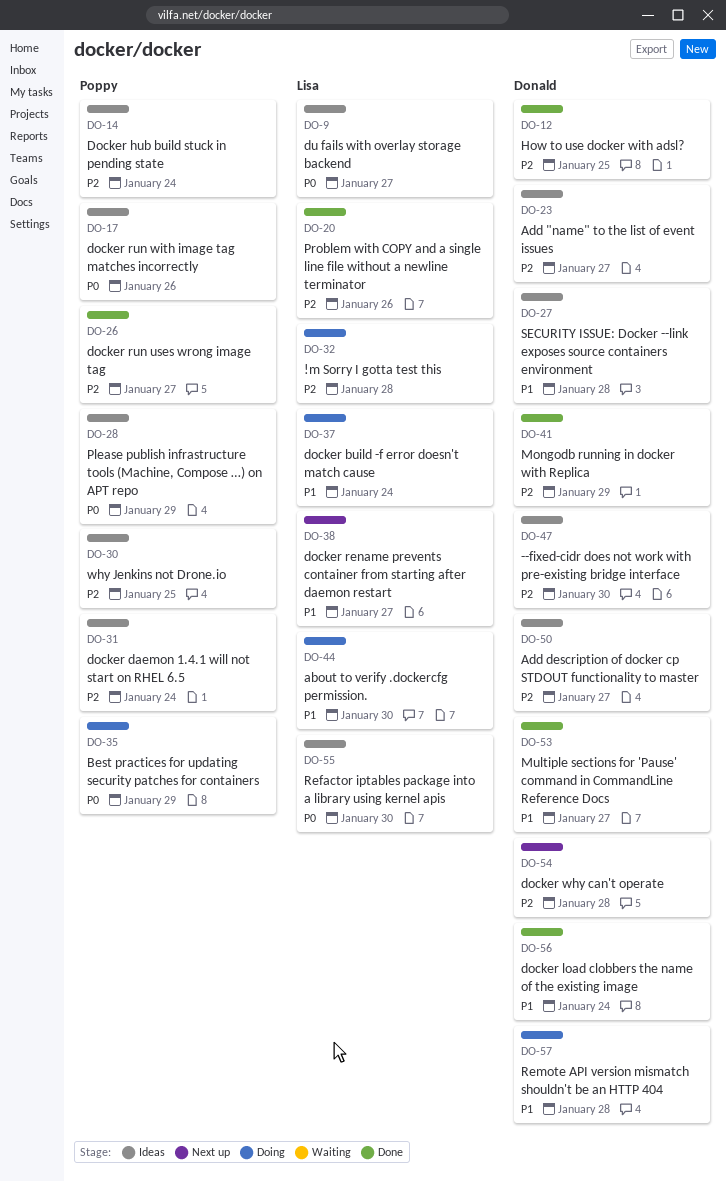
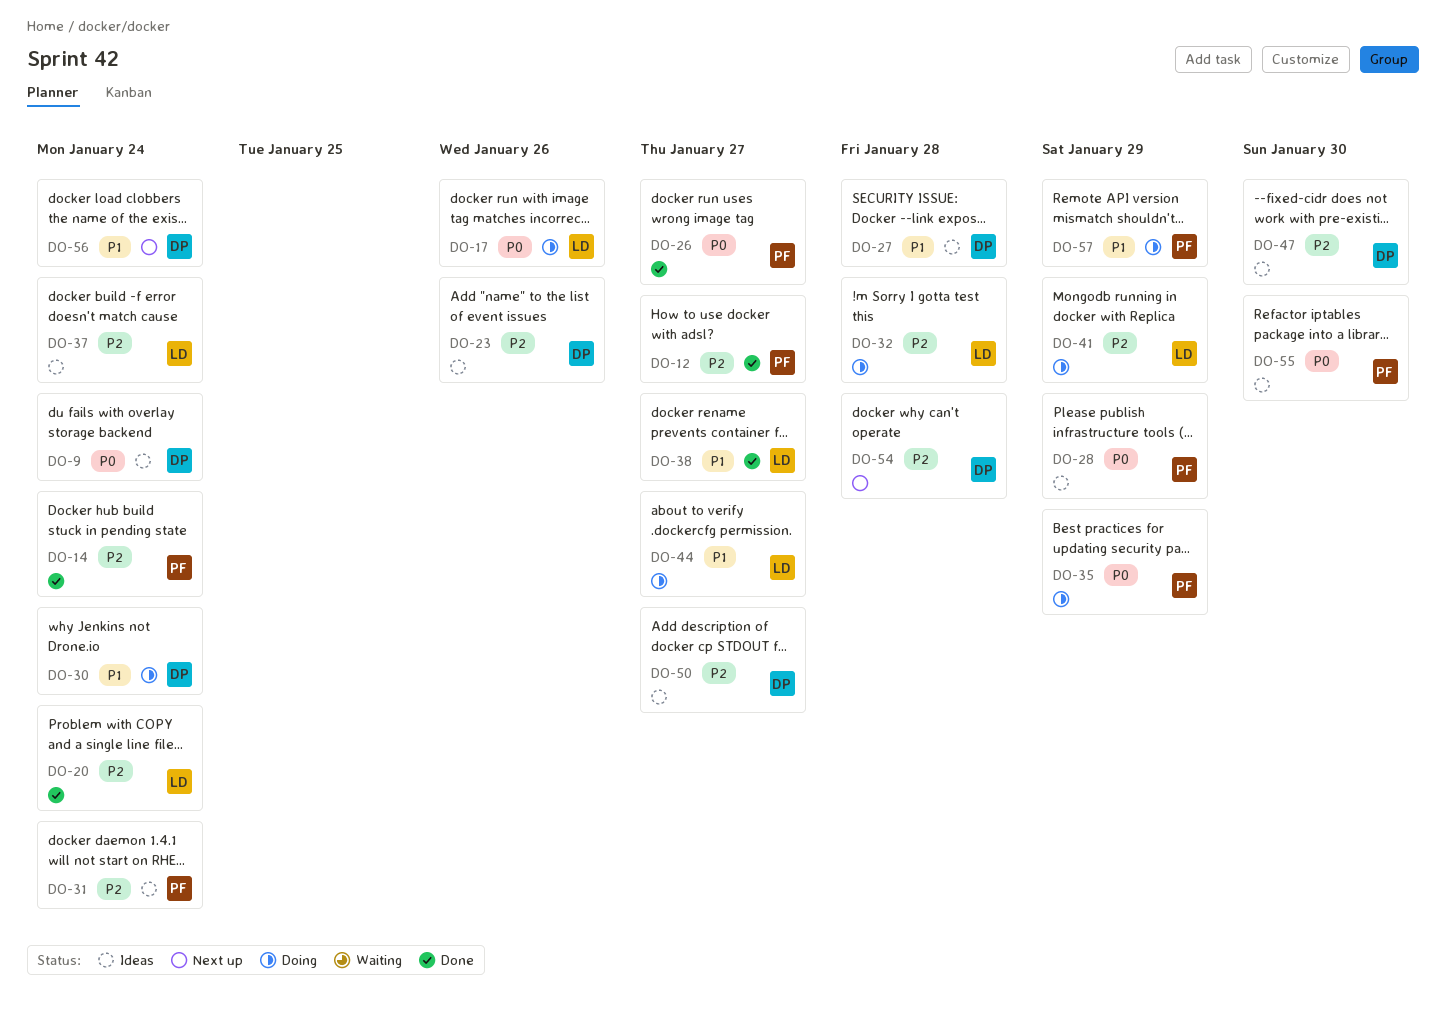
DO-9, owner: Lisa -> Donald
DO-9, due: Jan 27 -> Jan 24
DO-12, owner: Donald -> Poppy
DO-12, due: Jan 25 -> Jan 27
DO-14, status: Ideas -> Done
DO-17, status: Ideas -> Doing
DO-17, owner: Poppy -> Lisa
DO-20, due: Jan 26 -> Jan 24
DO-23, due: Jan 27 -> Jan 26
DO-26, priority: P2 -> P0
DO-30, status: Ideas -> Doing
DO-30, owner: Poppy -> Donald
DO-30, priority: P2 -> P1
DO-30, due: Jan 25 -> Jan 24
DO-37, status: Doing -> Ideas
DO-37, priority: P1 -> P2
DO-38, status: Next up -> Done
DO-41, status: Done -> Doing
DO-41, owner: Donald -> Lisa
DO-44, due: Jan 30 -> Jan 27
DO-53: present -> none
DO-55, owner: Lisa -> Poppy
DO-56, status: Done -> Next up
DO-57, owner: Donald -> Poppy
DO-57, due: Jan 28 -> Jan 29

